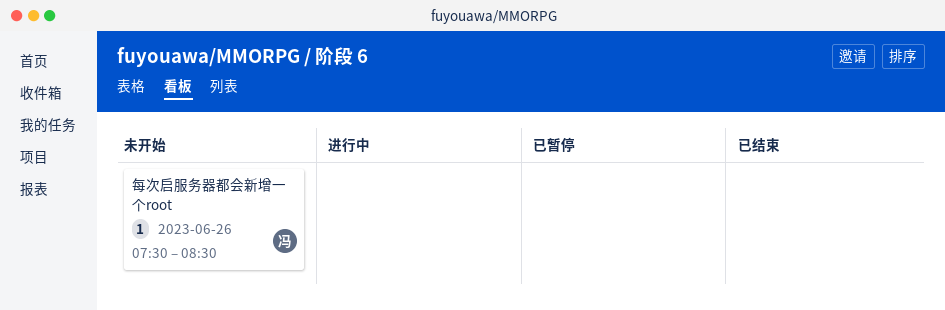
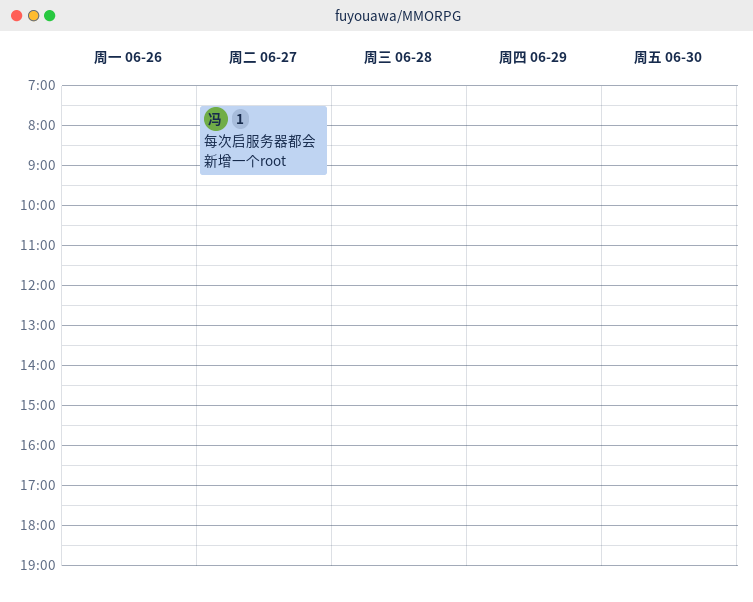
每次启服务器都会新增一个root, day: Jun 26 -> Jun 27
每次启服务器都会新增一个root, ends: 08:30 -> 09:15

